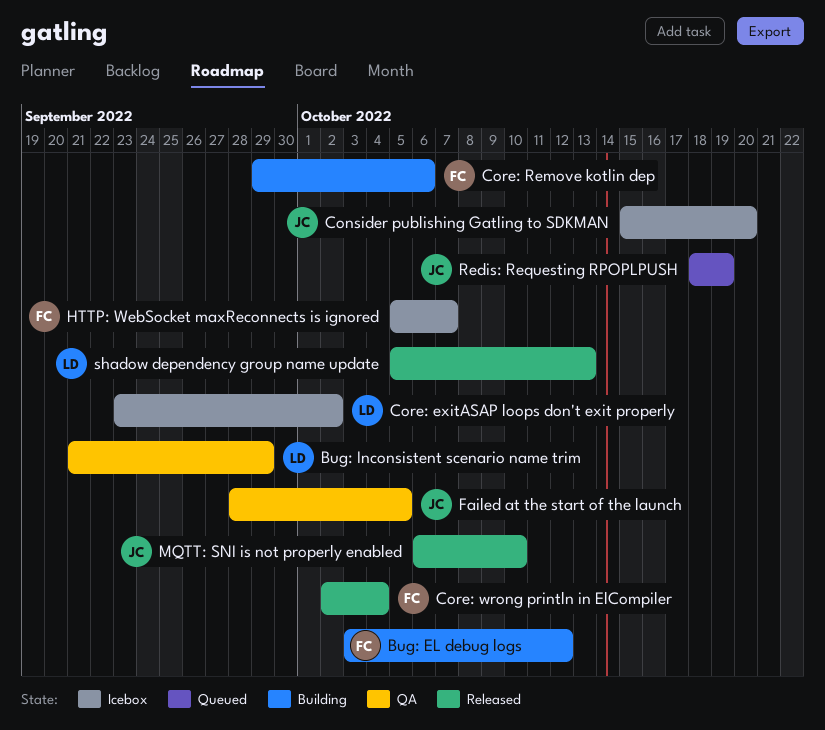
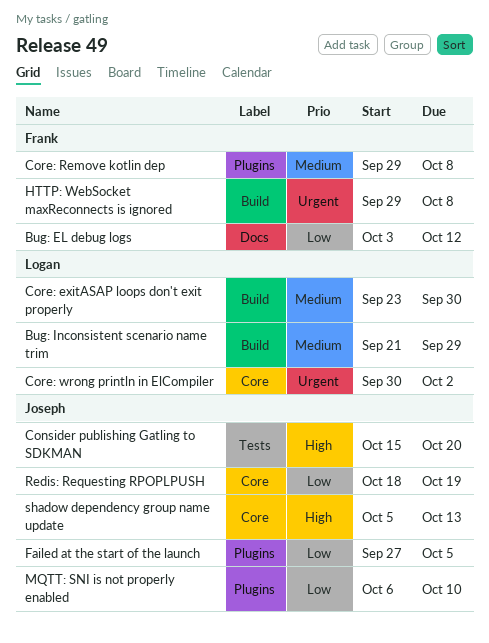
Core: exitASAP loops don't exit properly, due: Oct 2 -> Sep 30
Core: Remove kotlin dep, due: Oct 6 -> Oct 8
Core: wrong println in ElCompiler, owner: Frank -> Logan
Core: wrong println in ElCompiler, start: Oct 2 -> Sep 30
Core: wrong println in ElCompiler, due: Oct 4 -> Oct 2
Failed at the start of the launch, start: Sep 28 -> Sep 27
HTTP: WebSocket maxReconnects is ignored, start: Oct 5 -> Sep 29
HTTP: WebSocket maxReconnects is ignored, due: Oct 7 -> Oct 8
shadow dependency group name update, owner: Logan -> Joseph

